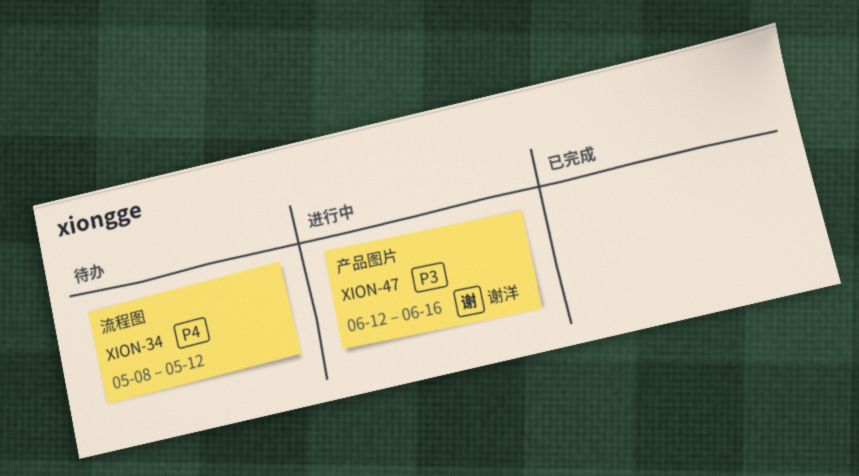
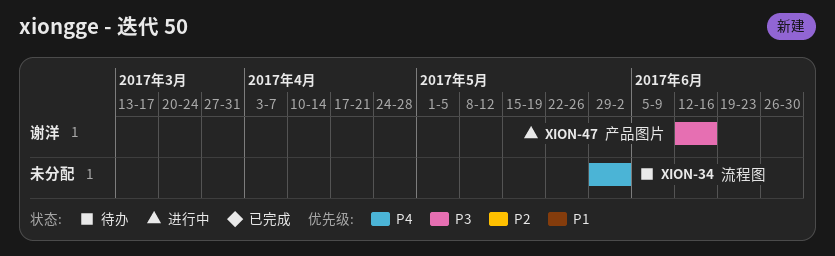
XION-34, start: May 8 -> May 29
XION-34, due: May 12 -> Jun 2

